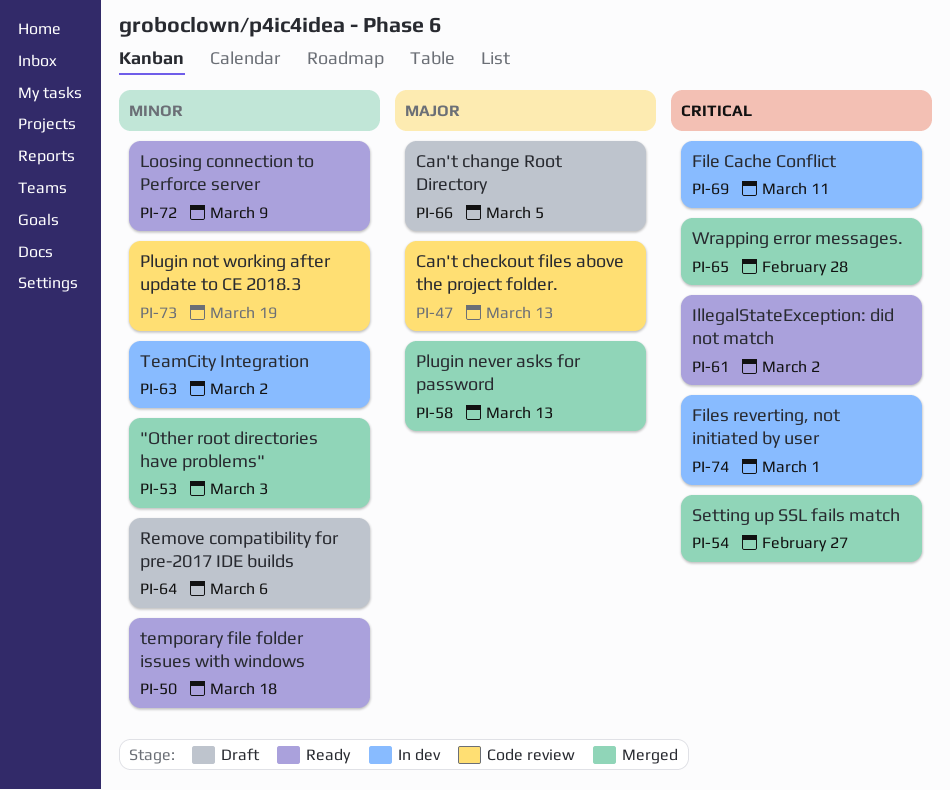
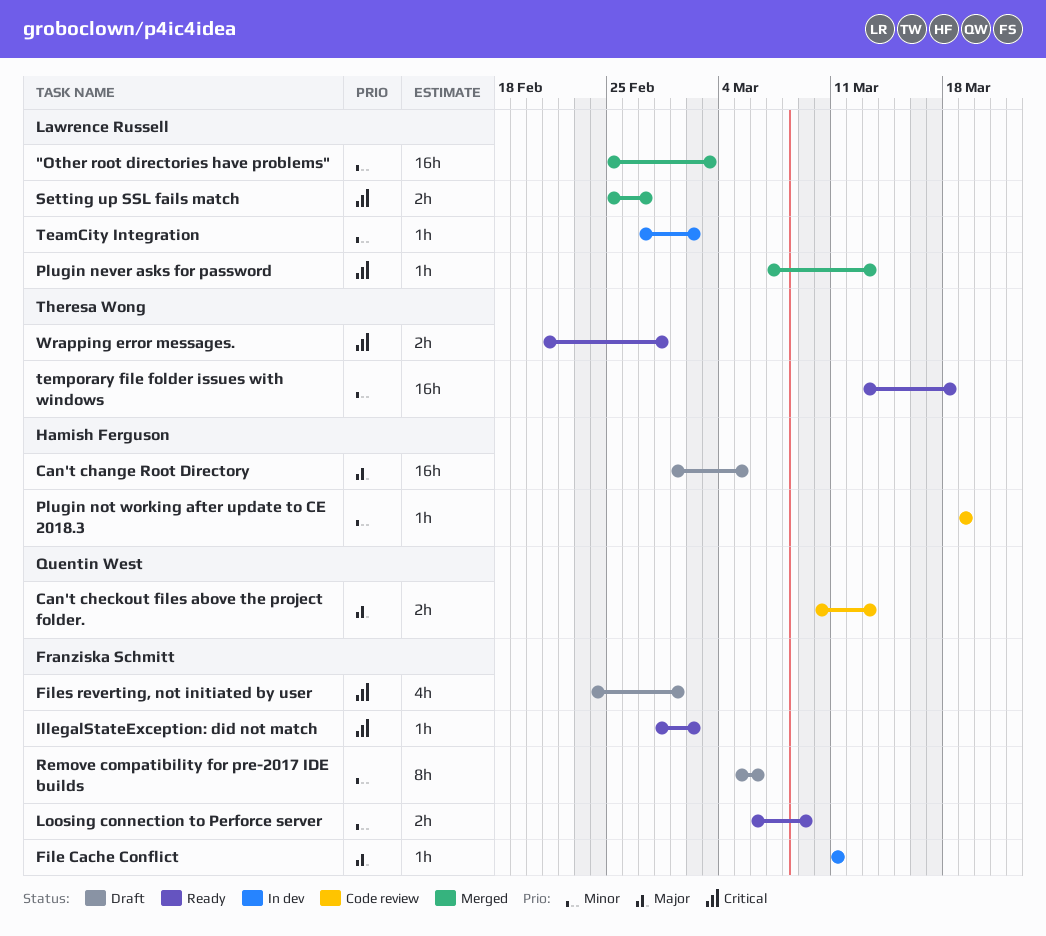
File Cache Conflict, priority: Critical -> Major
Files reverting, not initiated by user, status: In dev -> Draft
Plugin never asks for password, priority: Major -> Critical
Wrapping error messages., status: Merged -> Ready

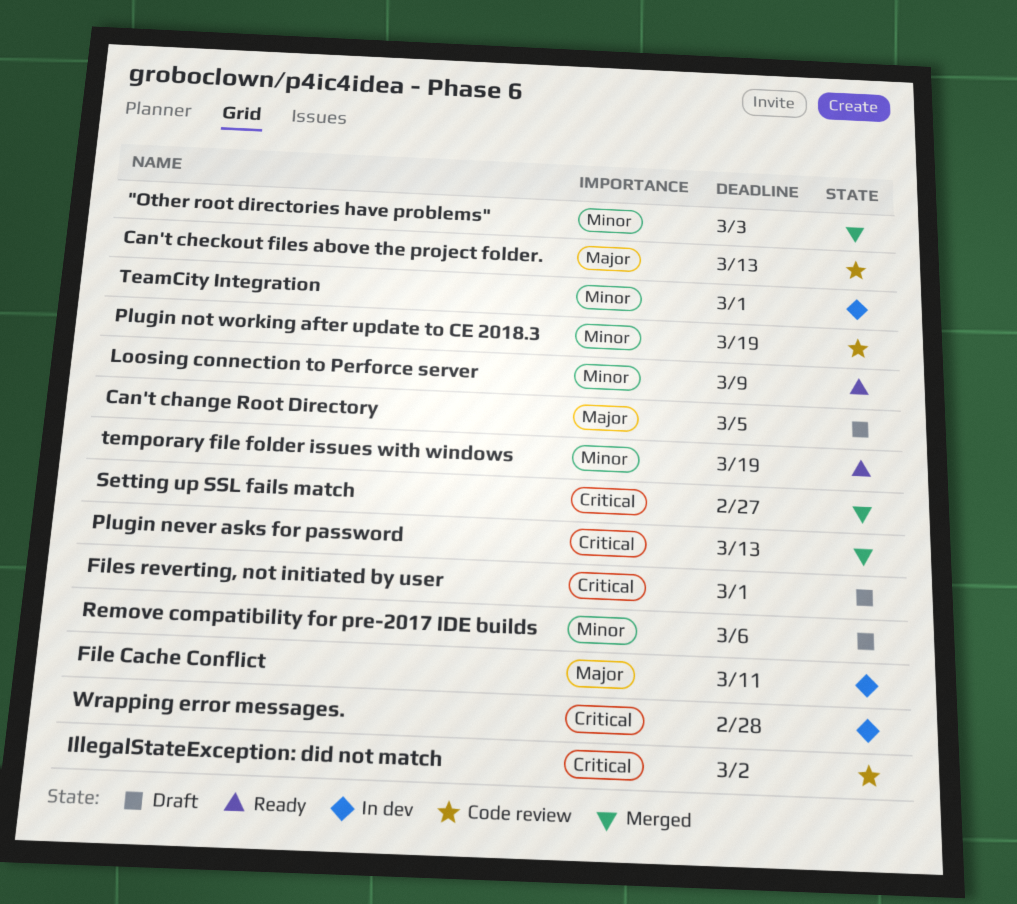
IllegalStateException: did not match, status: Ready -> Code review
TeamCity Integration, due: Mar 2 -> Mar 1
temporary file folder issues with windows, due: Mar 18 -> Mar 19
Wrapping error messages., status: Ready -> In dev

